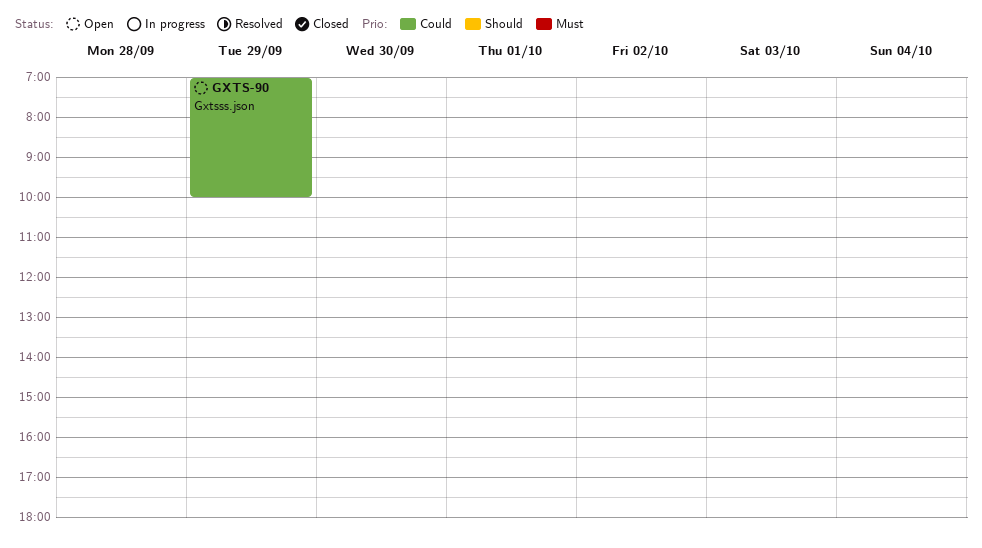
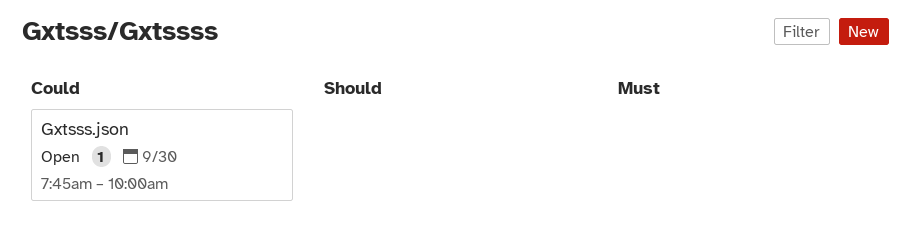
Gxtsss.json, day: Sep 29 -> Sep 30
Gxtsss.json, begins: 07:00 -> 07:45

